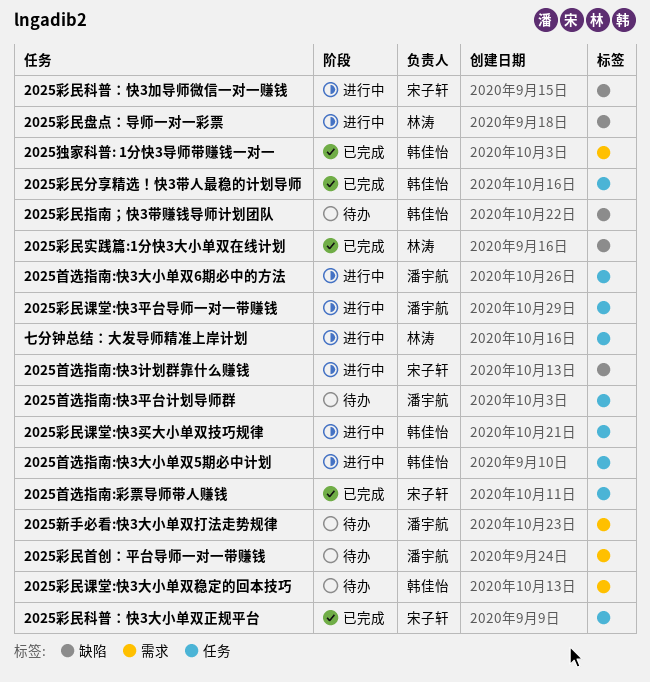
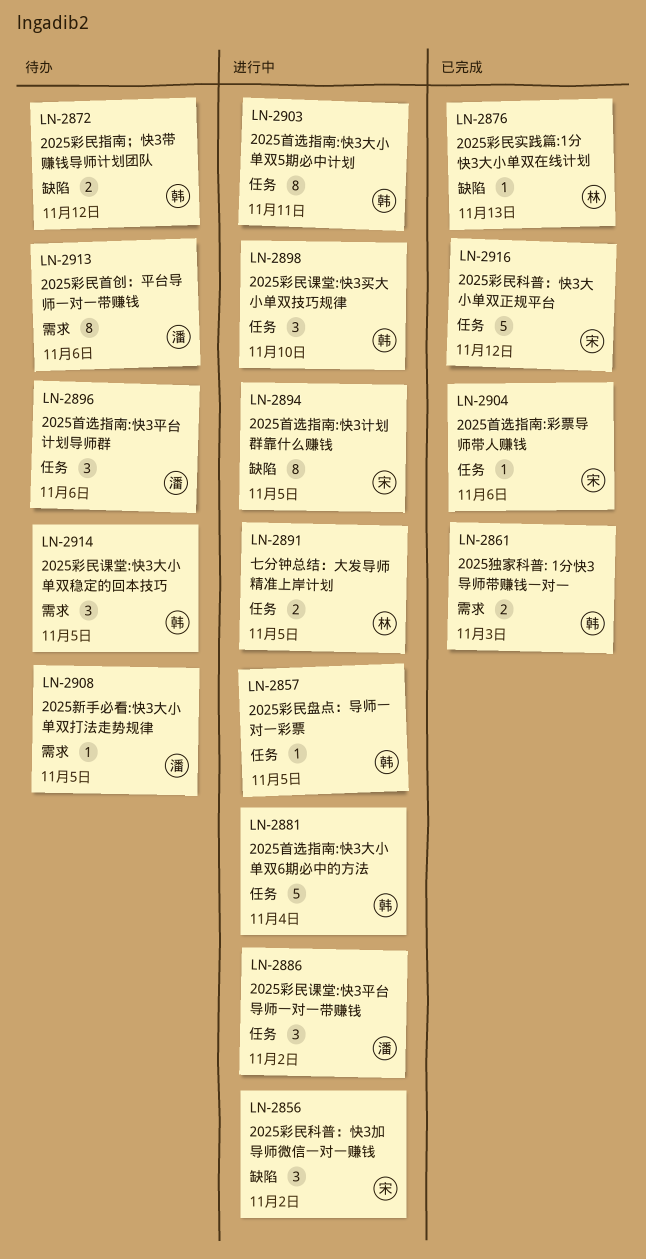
2025彩民分享精选！快3带人最稳的计划导师: present -> none
2025彩民盘点：导师一对一彩票, owner: 林涛 -> 韩佳怡
2025彩民盘点：导师一对一彩票, label: 缺陷 -> 任务
2025首选指南:快3大小单双6期必中的方法, owner: 潘宇航 -> 韩佳怡

